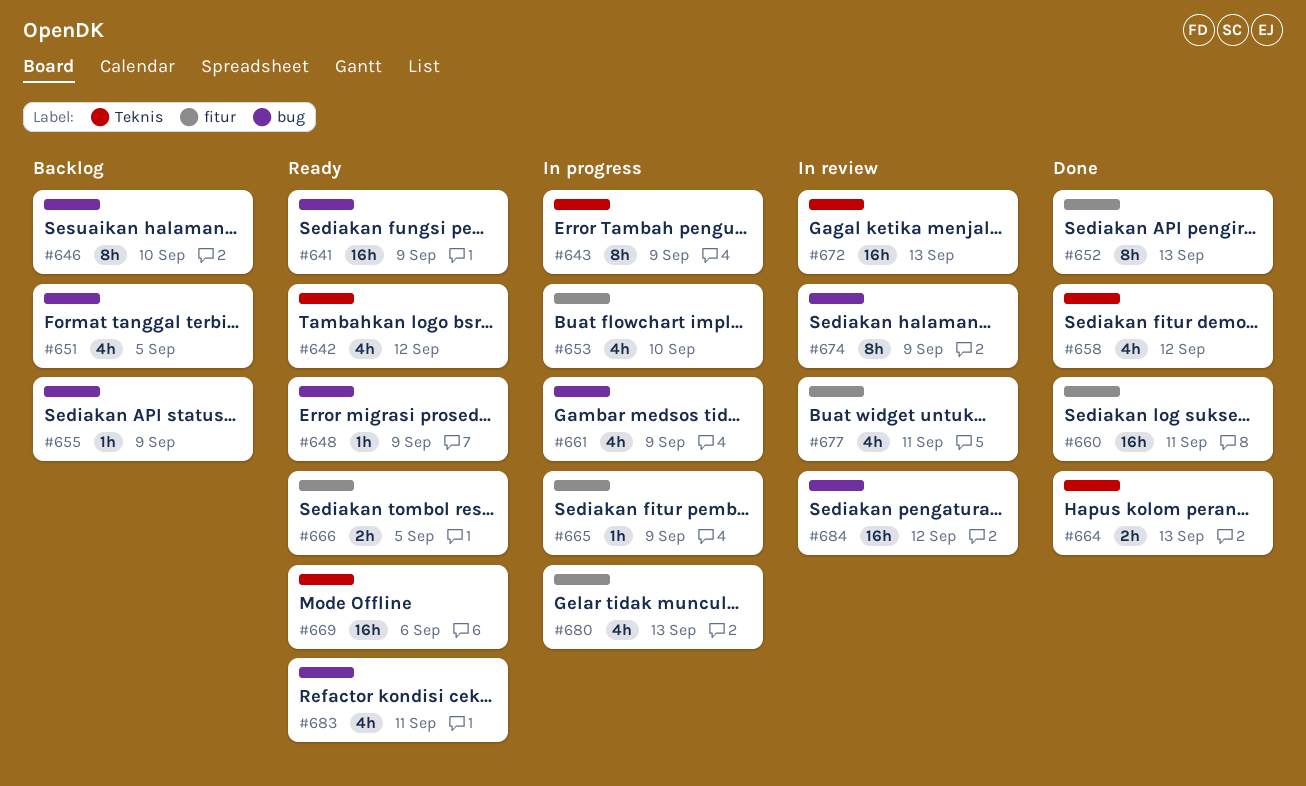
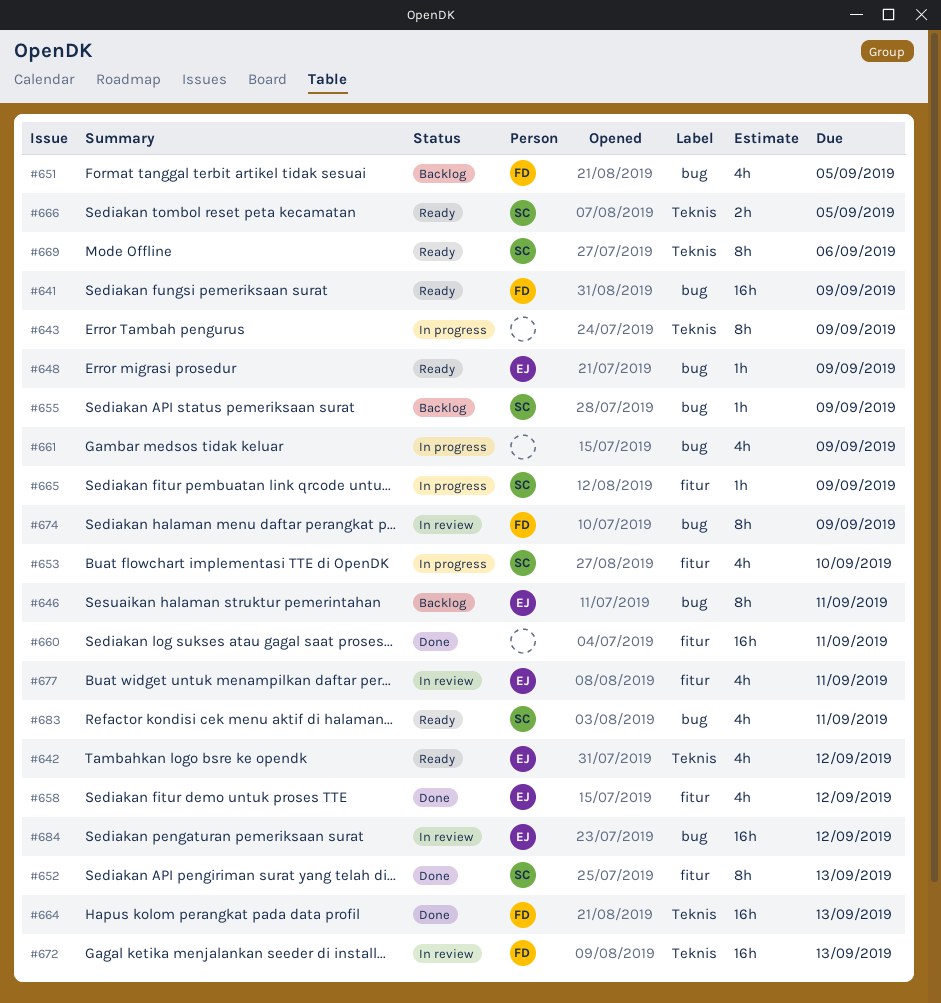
#646, due: Sep 10 -> Sep 11
#658, label: Teknis -> fitur
#664, estimate: 2h -> 16h
#666, label: fitur -> Teknis
#669, estimate: 16h -> 8h
#680: present -> none

